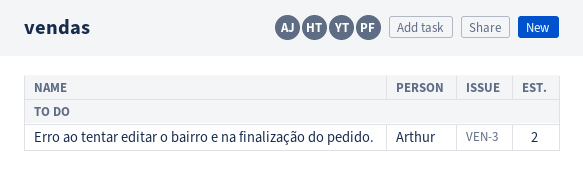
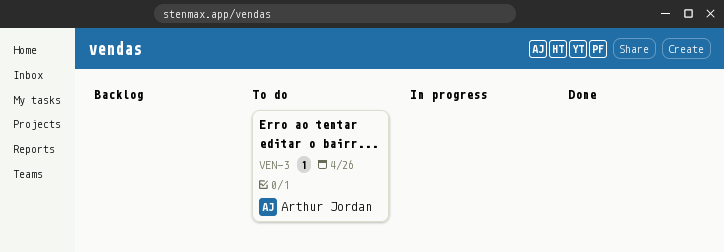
VEN-3, estimate: 2 -> 1

